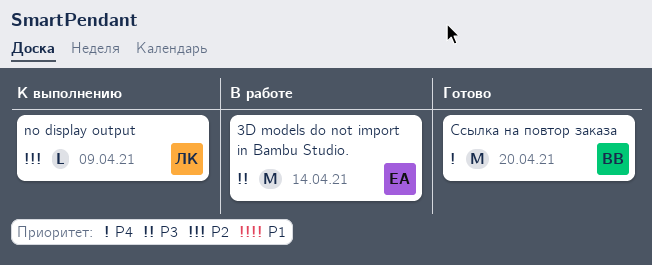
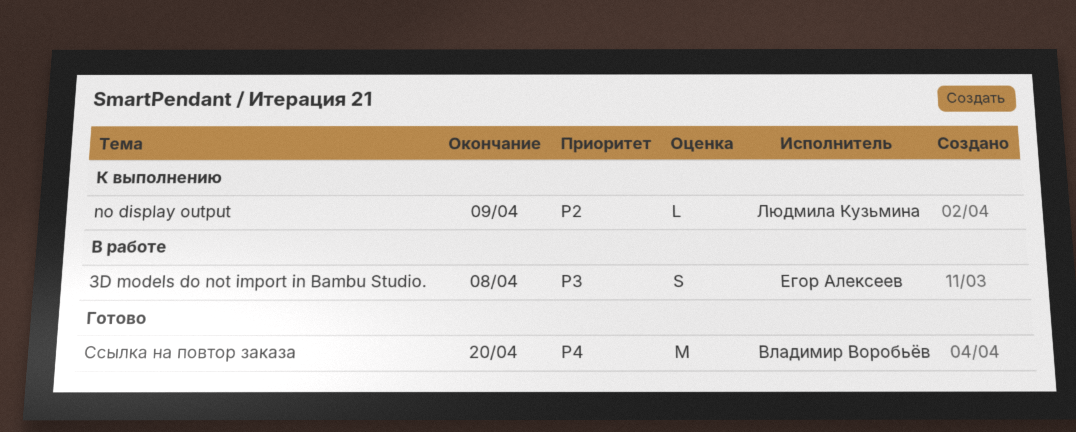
3D models do not import in Bambu Studio., estimate: M -> S
3D models do not import in Bambu Studio., due: Apr 14 -> Apr 8

